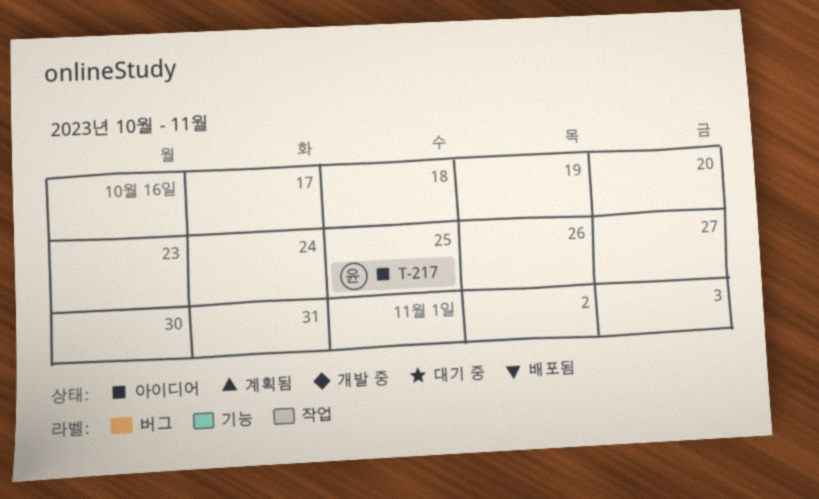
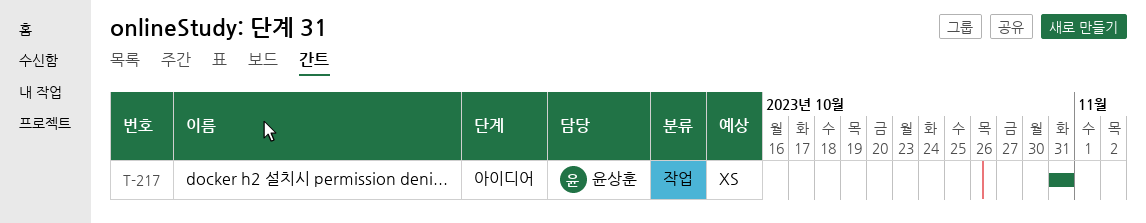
T-217, start: Oct 25 -> Oct 31
T-217, due: Oct 25 -> Oct 31

